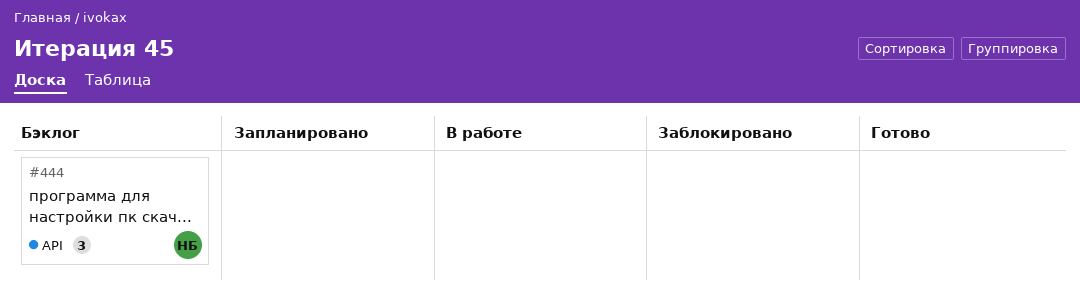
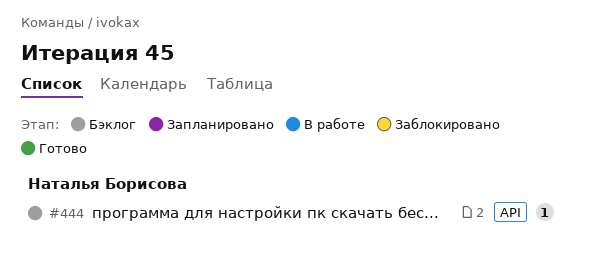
#444, estimate: 3 -> 1

